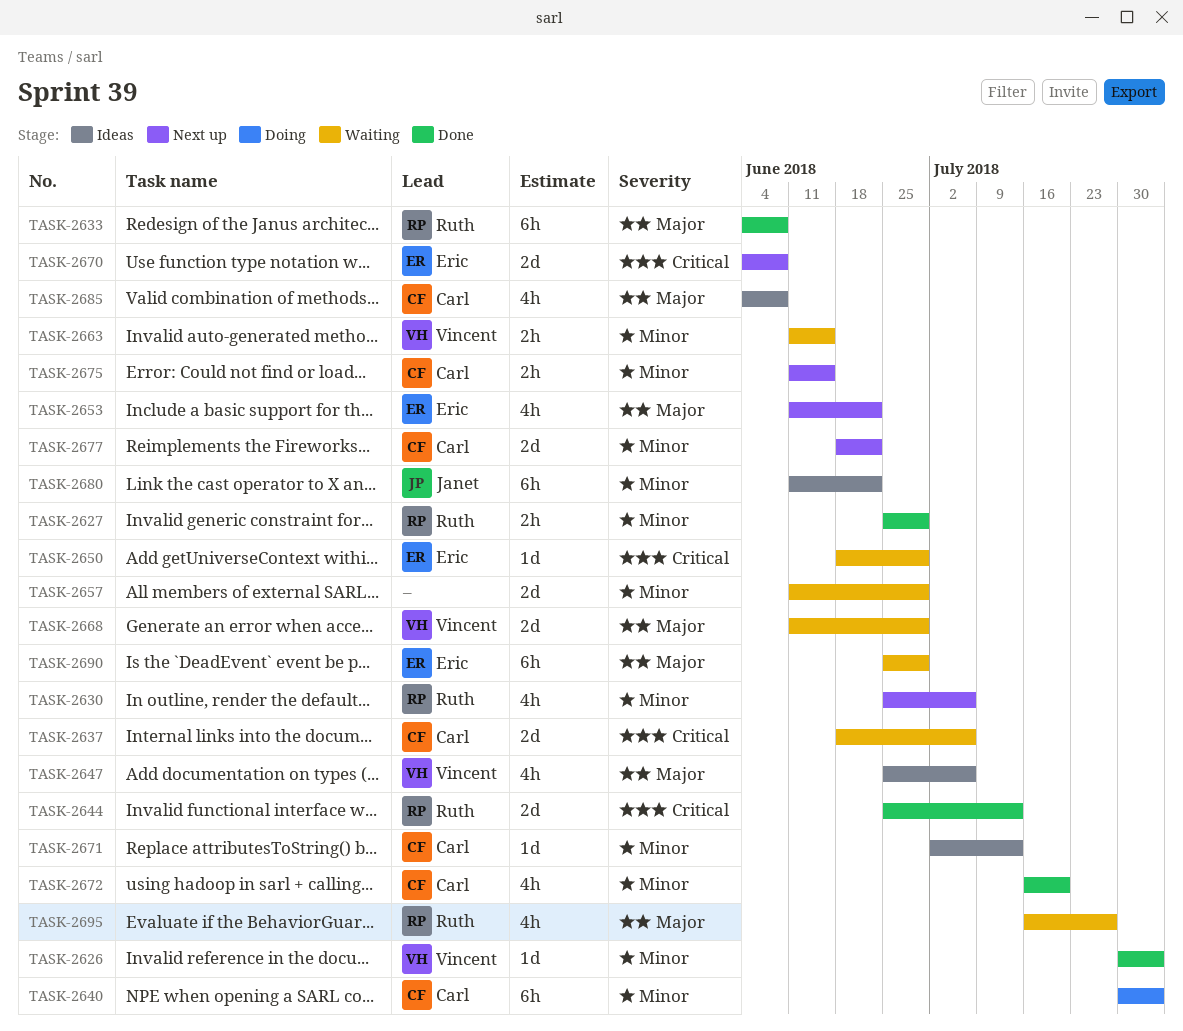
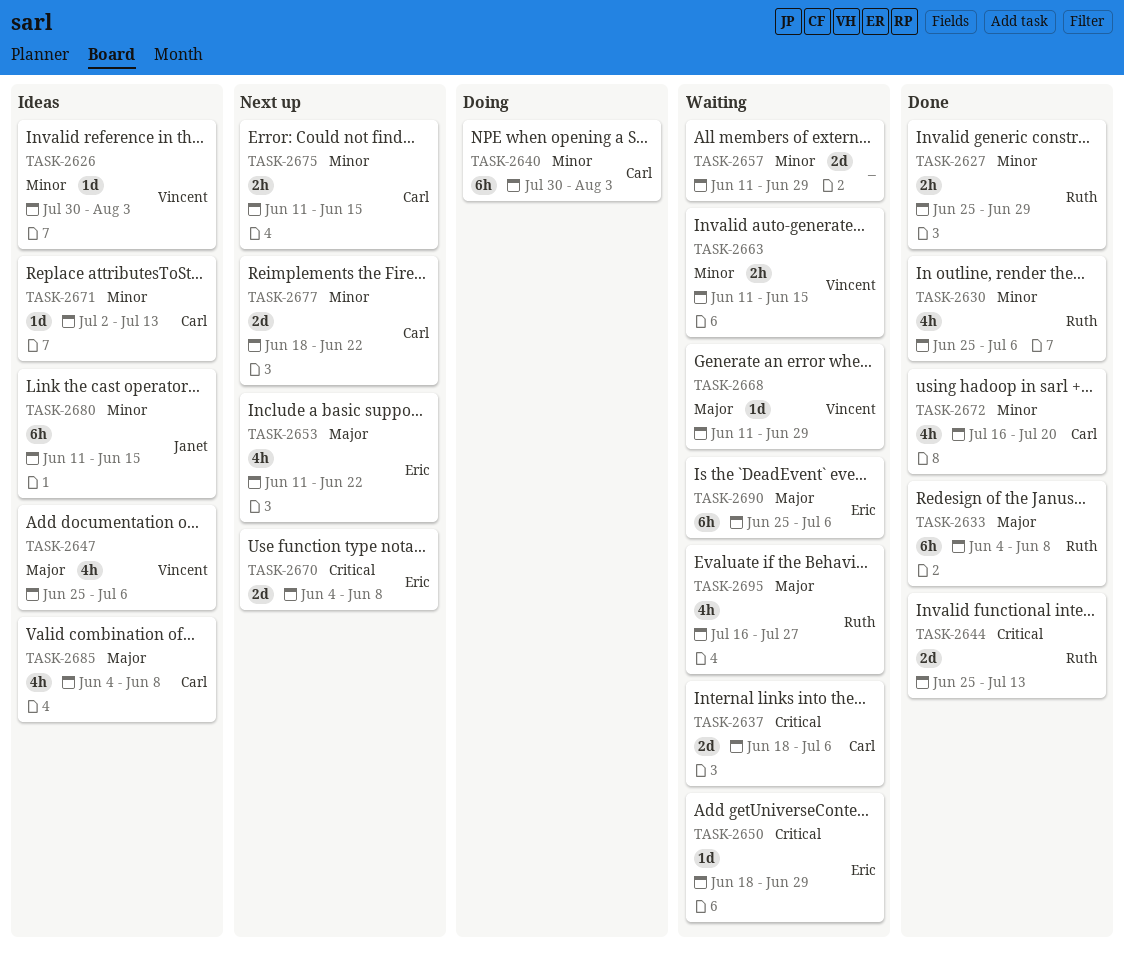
TASK-2626, status: Done -> Ideas
TASK-2630, status: Next up -> Done
TASK-2668, estimate: 2d -> 1d
TASK-2680, due: Jun 22 -> Jun 15
TASK-2690, due: Jun 29 -> Jul 6

